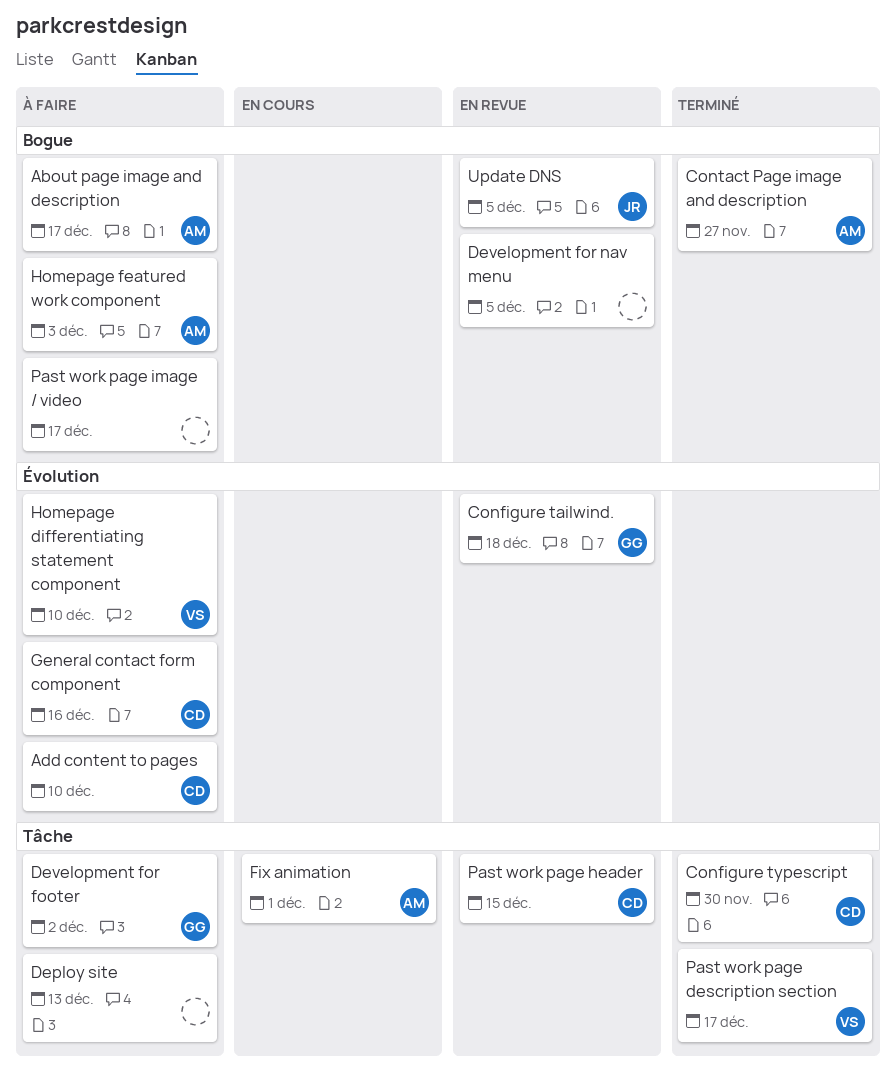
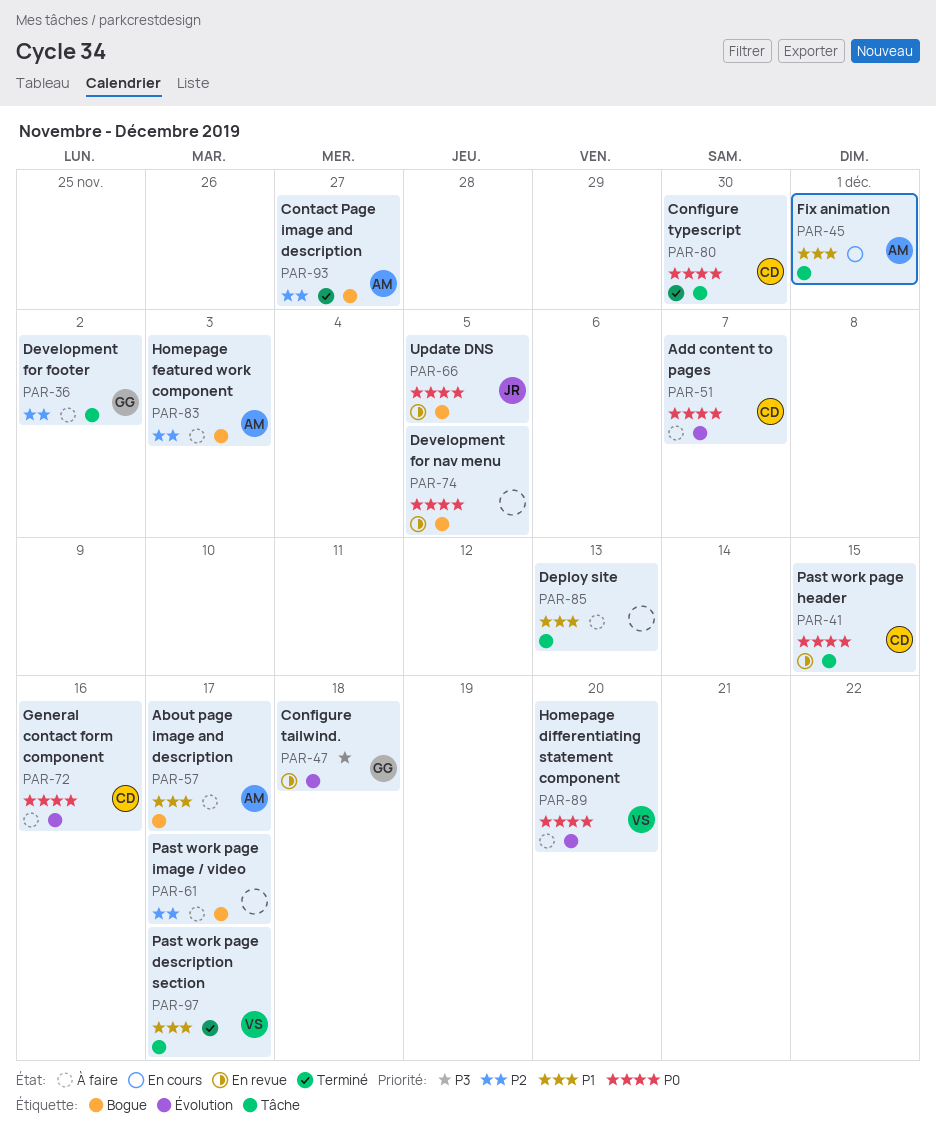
Add content to pages, due: Dec 10 -> Dec 7
Homepage differentiating statement component, due: Dec 10 -> Dec 20

